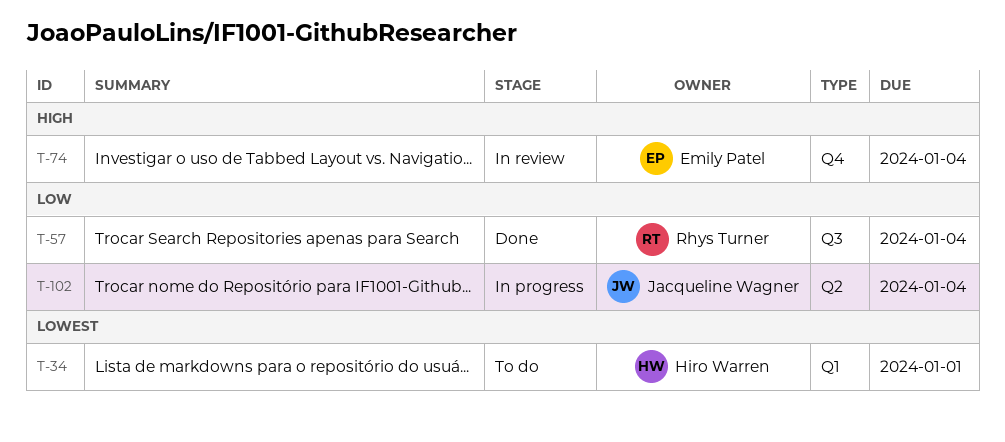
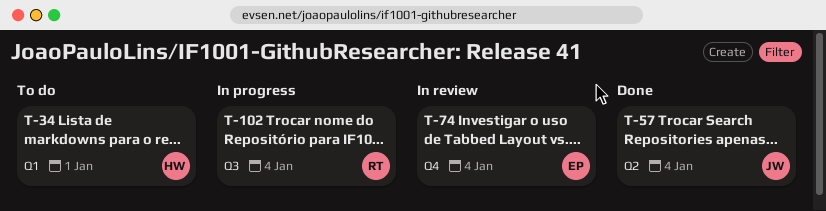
T-57, owner: Rhys Turner -> Jacqueline Wagner
T-57, label: Q3 -> Q2
T-102, owner: Jacqueline Wagner -> Rhys Turner
T-102, label: Q2 -> Q3

